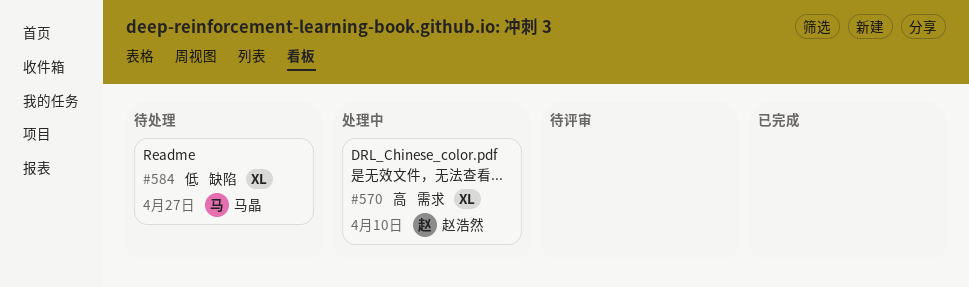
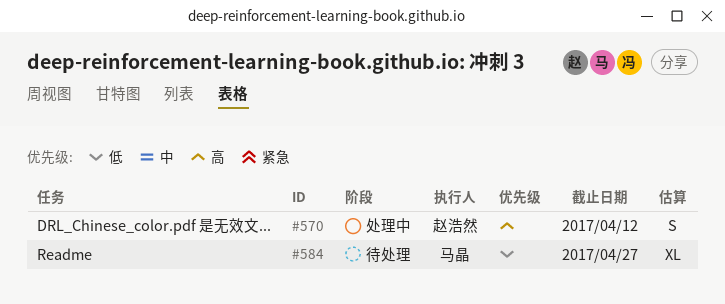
#570, estimate: XL -> S
#570, due: Apr 10 -> Apr 12

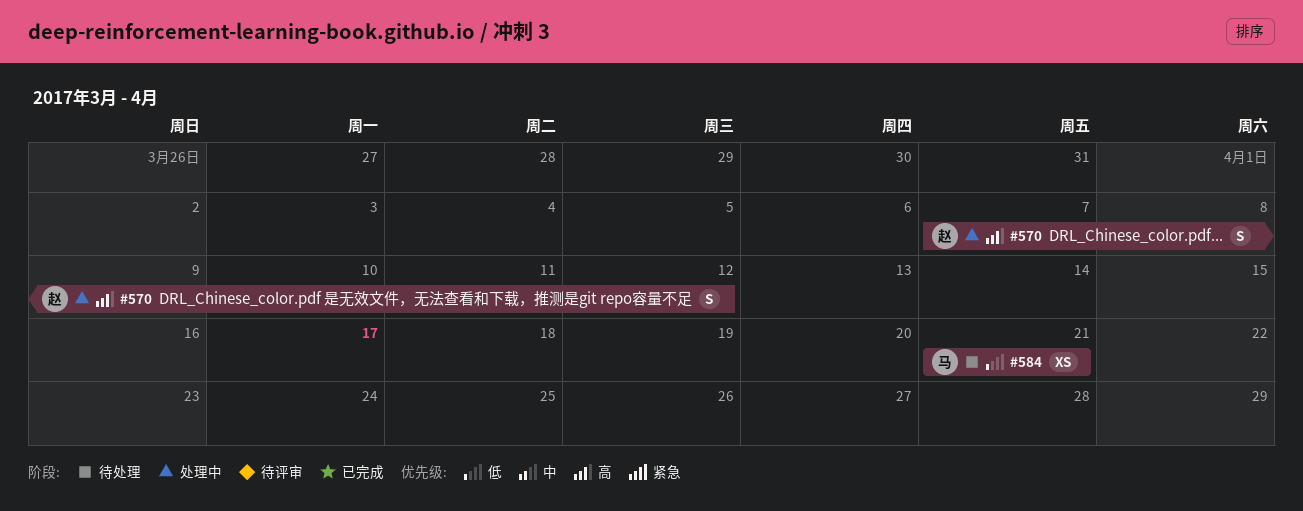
#584, estimate: XL -> XS
#584, due: Apr 27 -> Apr 21

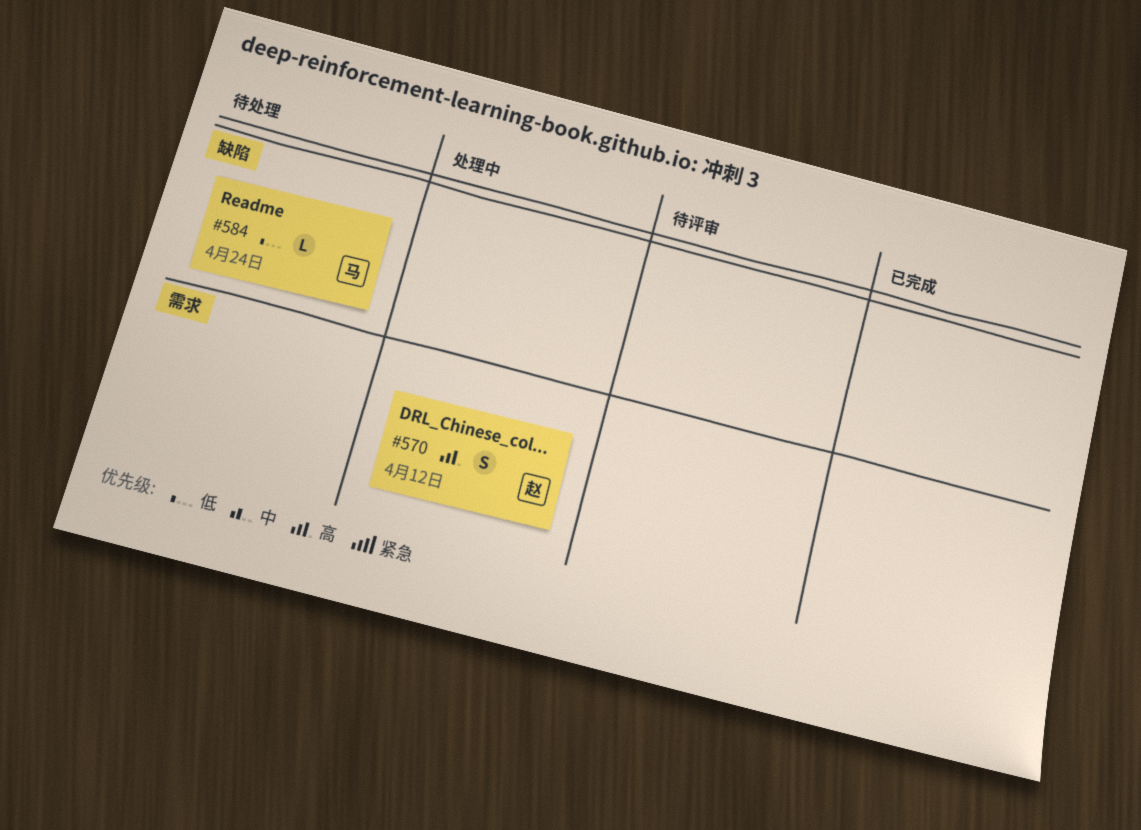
#584, estimate: XS -> L
#584, due: Apr 21 -> Apr 24

